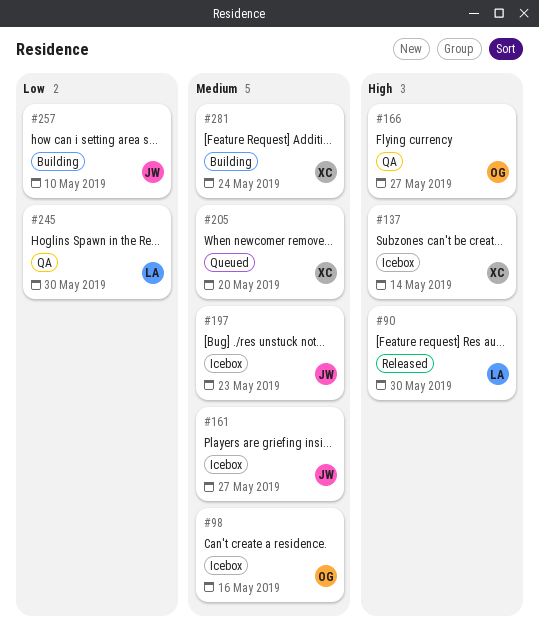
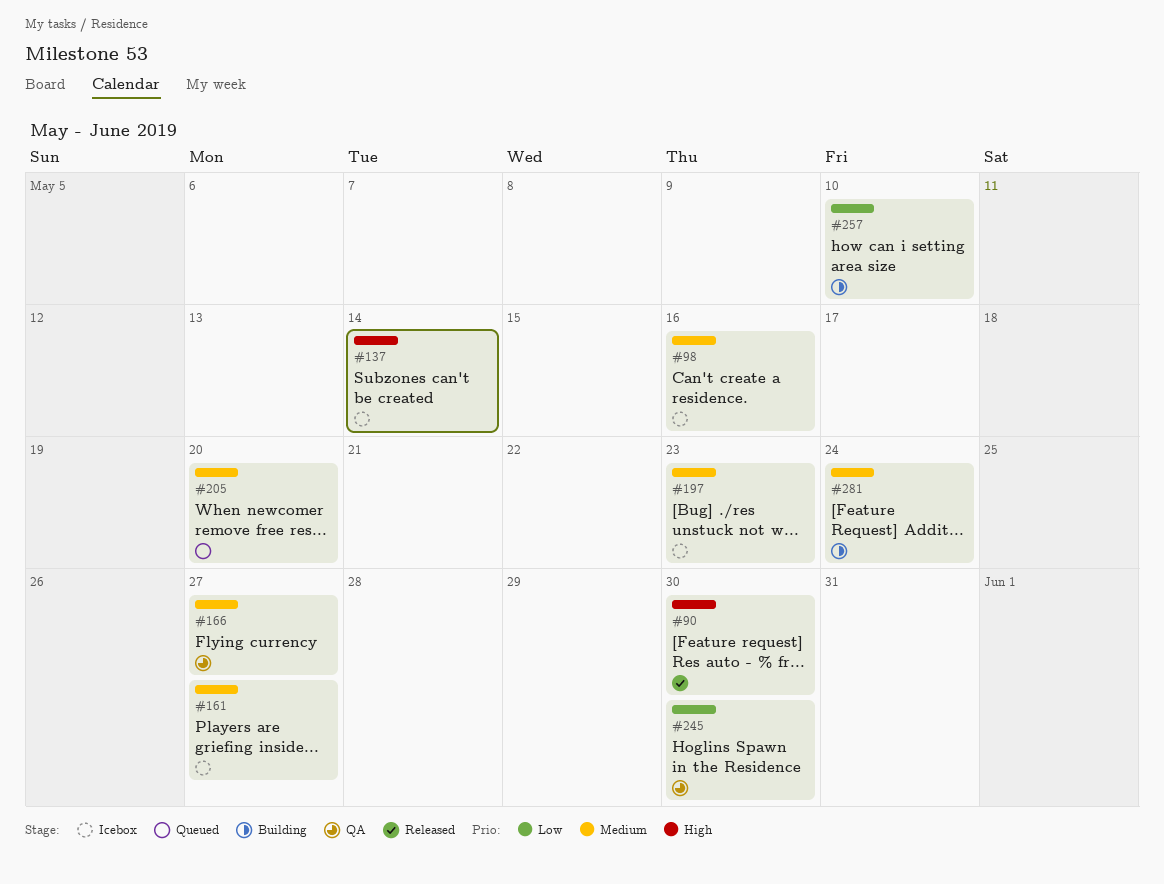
#166, priority: High -> Medium

